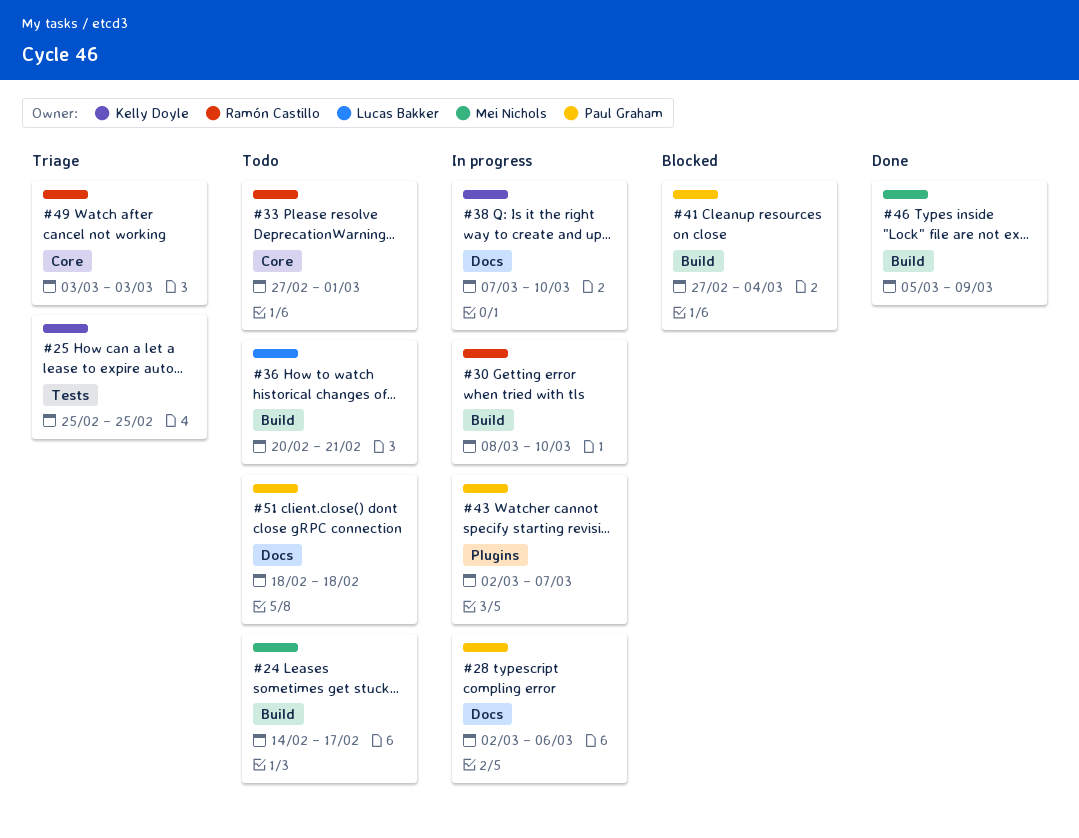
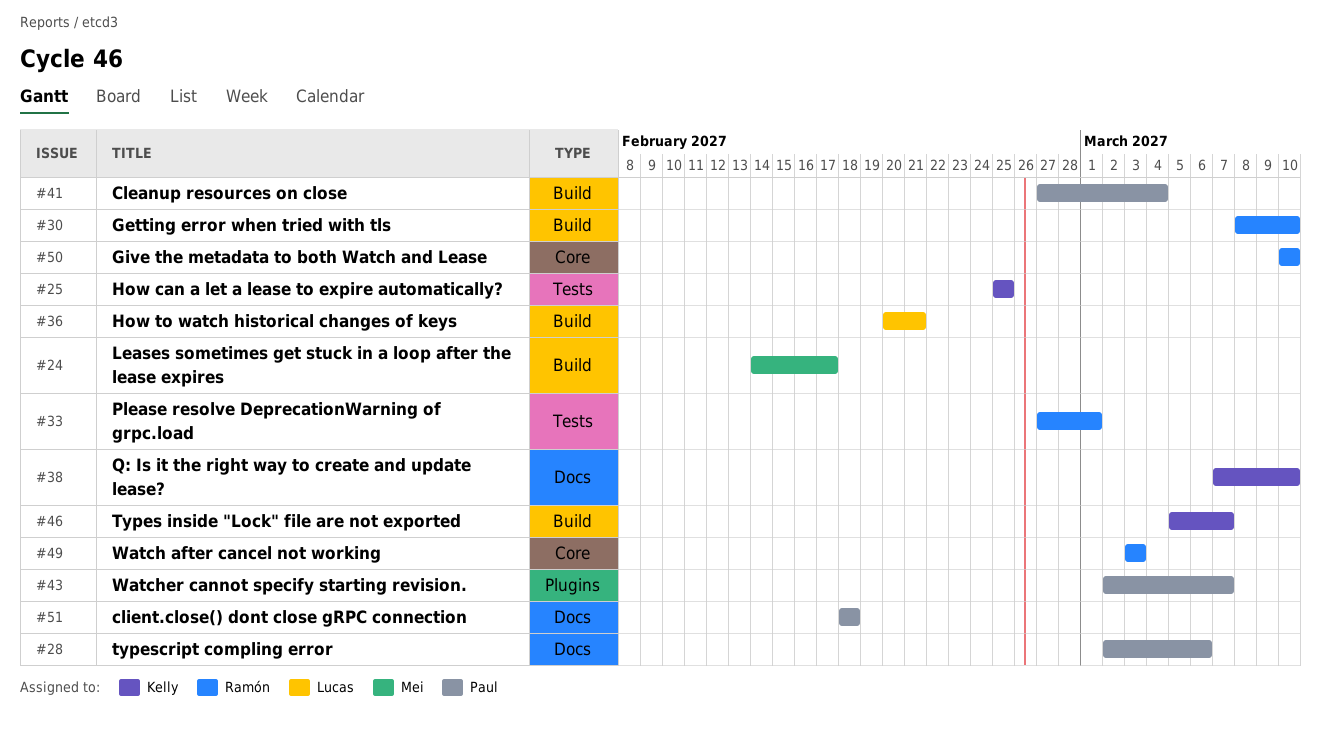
#33, label: Core -> Tests
#46, owner: Mei Nichols -> Kelly Doyle
#46, due: Mar 9 -> Mar 7
#50: none -> present

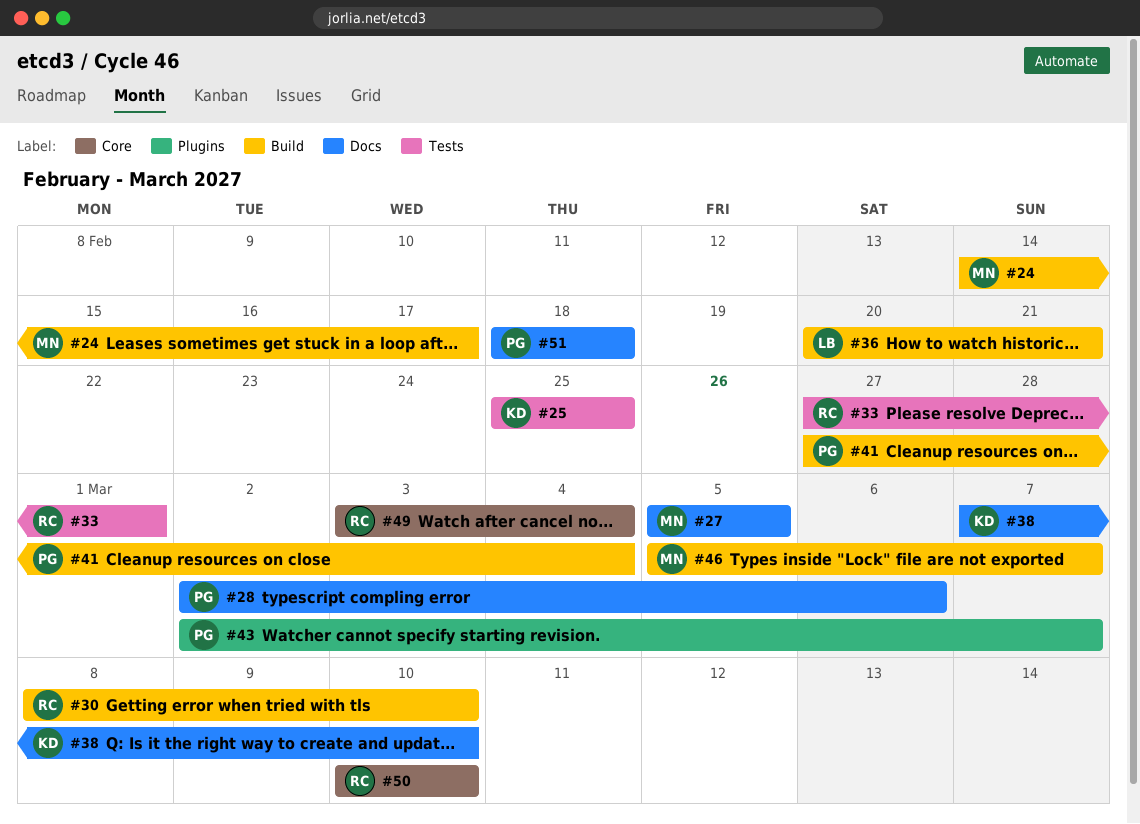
#27: none -> present
#46, owner: Kelly -> Mei
#49, due: Mar 3 -> Mar 4

